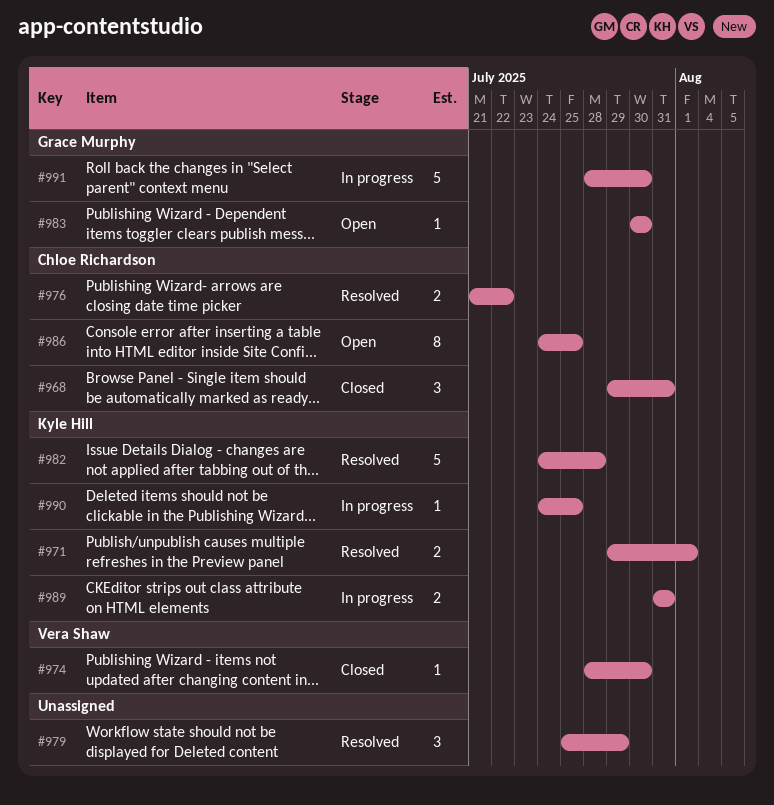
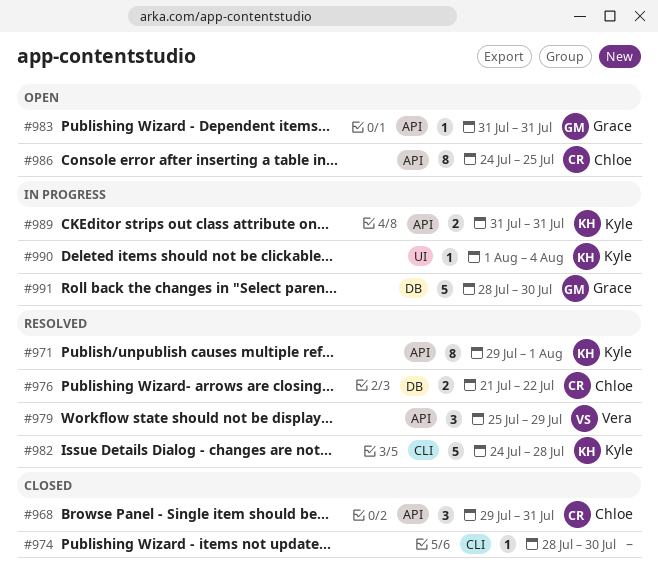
#971, estimate: 2 -> 8
#974, owner: Vera Shaw -> none
#979, owner: none -> Vera Shaw
#983, start: Jul 30 -> Jul 31
#983, due: Jul 30 -> Jul 31
#990, start: Jul 24 -> Aug 1
#990, due: Jul 25 -> Aug 4

